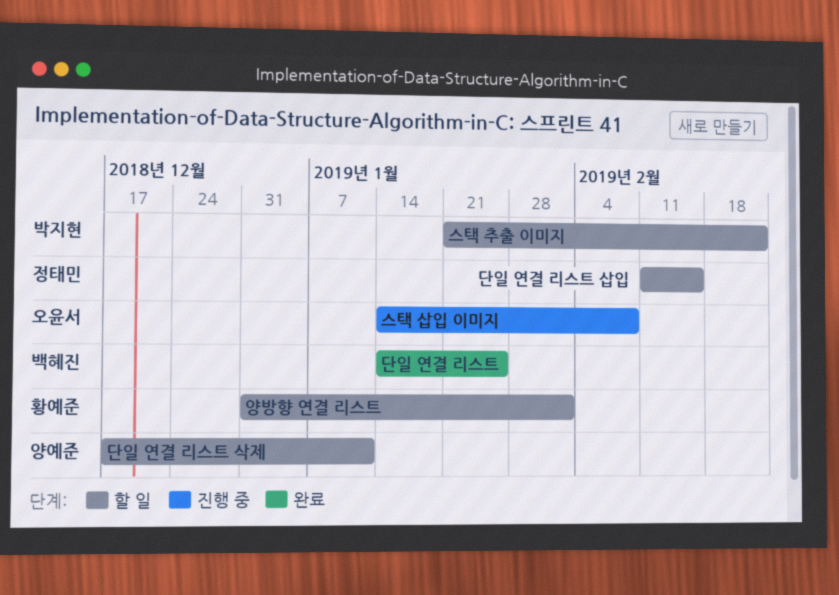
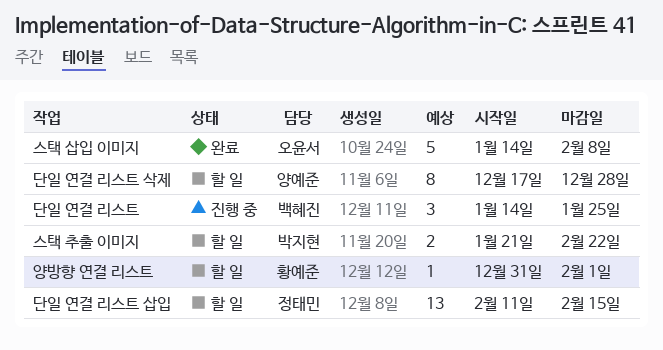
단일 연결 리스트, status: 완료 -> 진행 중
단일 연결 리스트 삭제, due: Jan 11 -> Dec 28
스택 삽입 이미지, status: 진행 중 -> 완료

